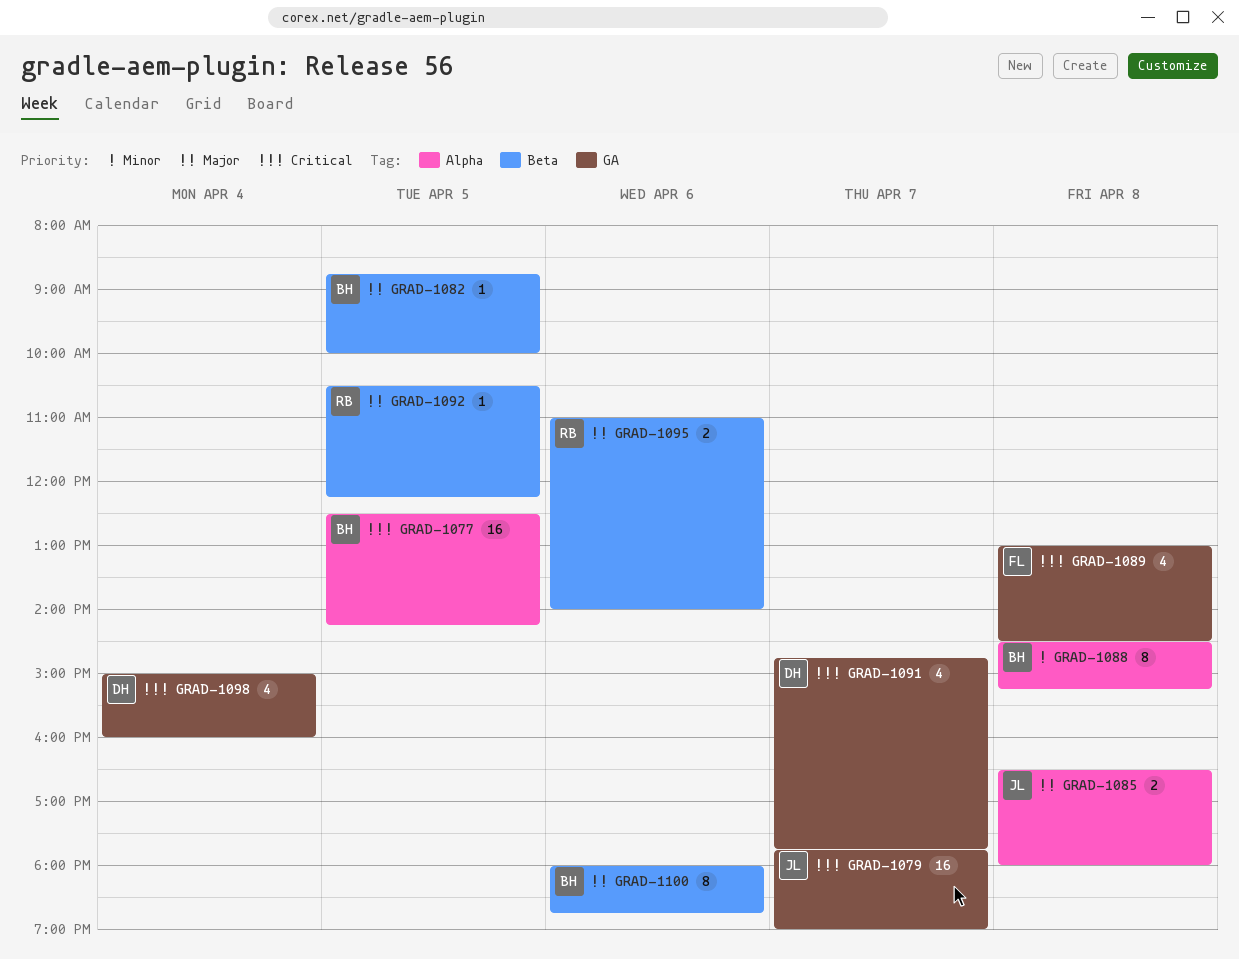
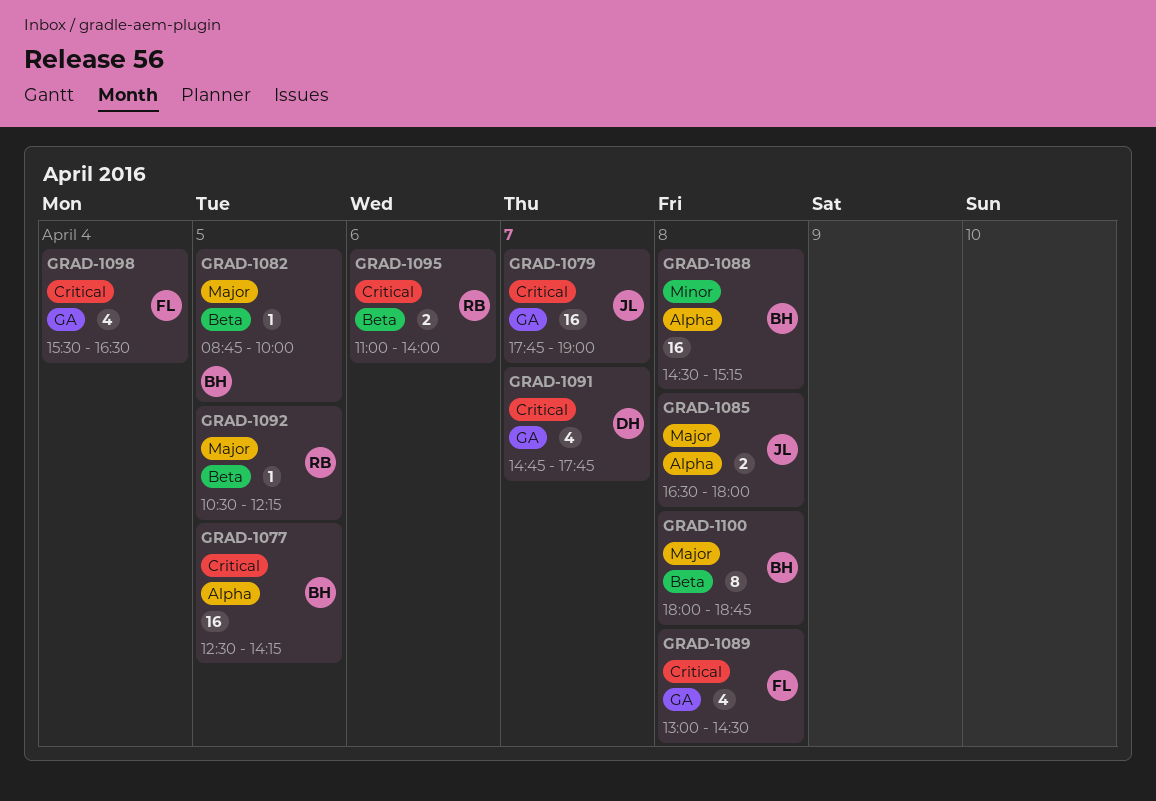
GRAD-1088, estimate: 8 -> 16
GRAD-1095, priority: Major -> Critical
GRAD-1098, owner: DH -> FL
GRAD-1098, begins: 15:00 -> 15:30
GRAD-1098, ends: 16:00 -> 16:30
GRAD-1100, day: Apr 6 -> Apr 8

